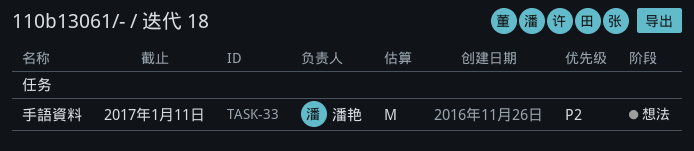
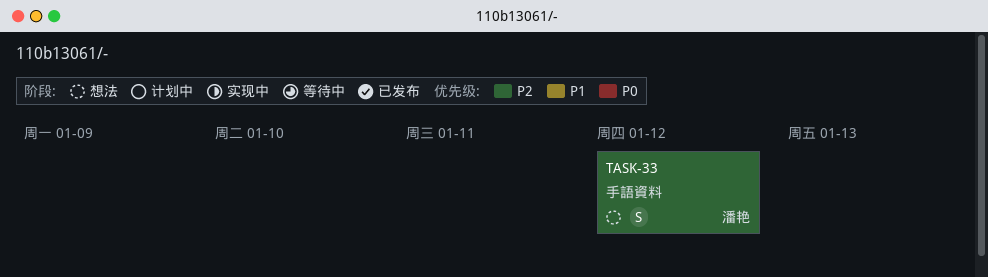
TASK-33, estimate: M -> S
TASK-33, due: Jan 11 -> Jan 12

